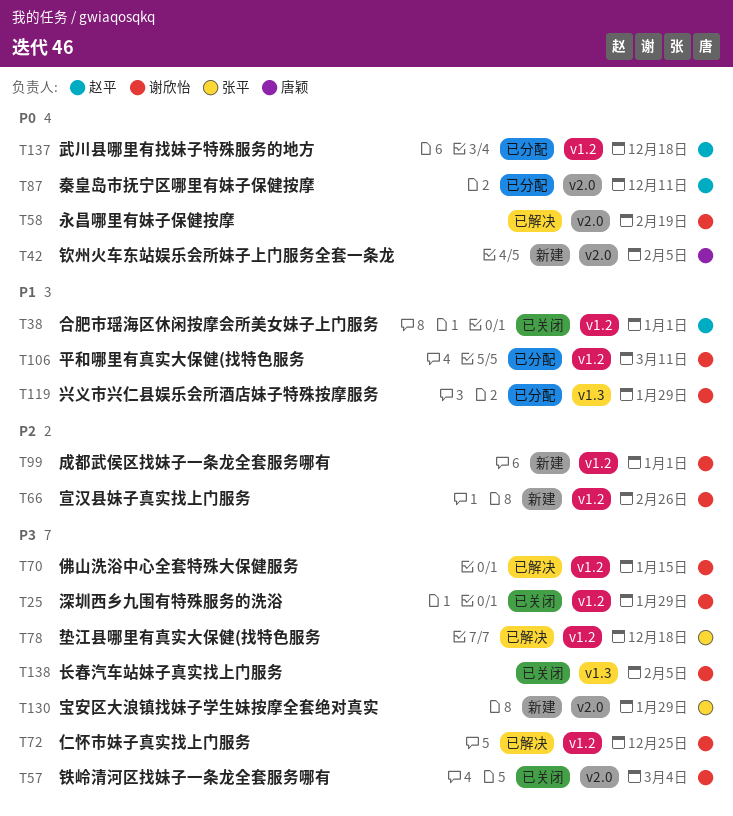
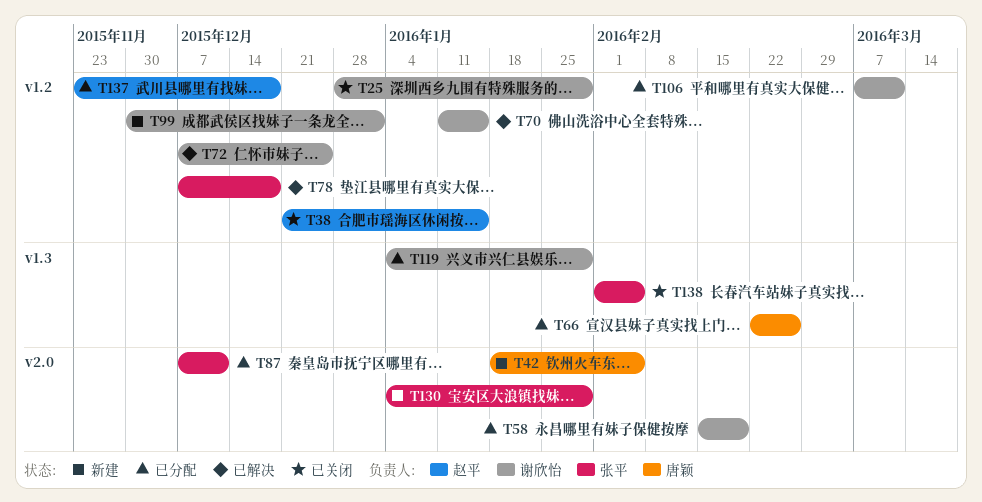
T38, due: Jan 1 -> Jan 15
T57: present -> none
T58, status: 已解决 -> 已分配
T66, status: 新建 -> 已分配
T66, owner: 谢欣怡 -> 唐颖
T66, label: v1.2 -> v1.3
T87, owner: 赵平 -> 张平
T138, owner: 谢欣怡 -> 张平

